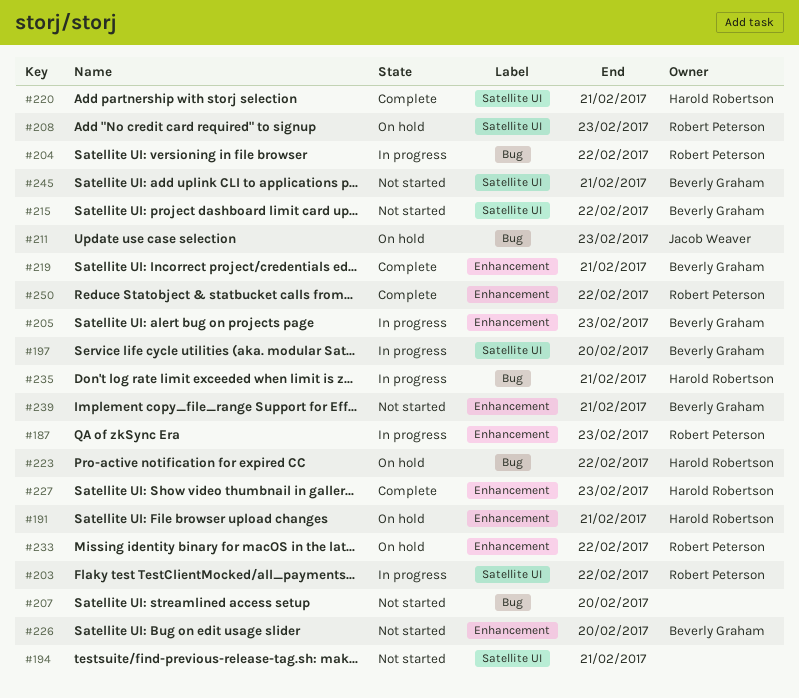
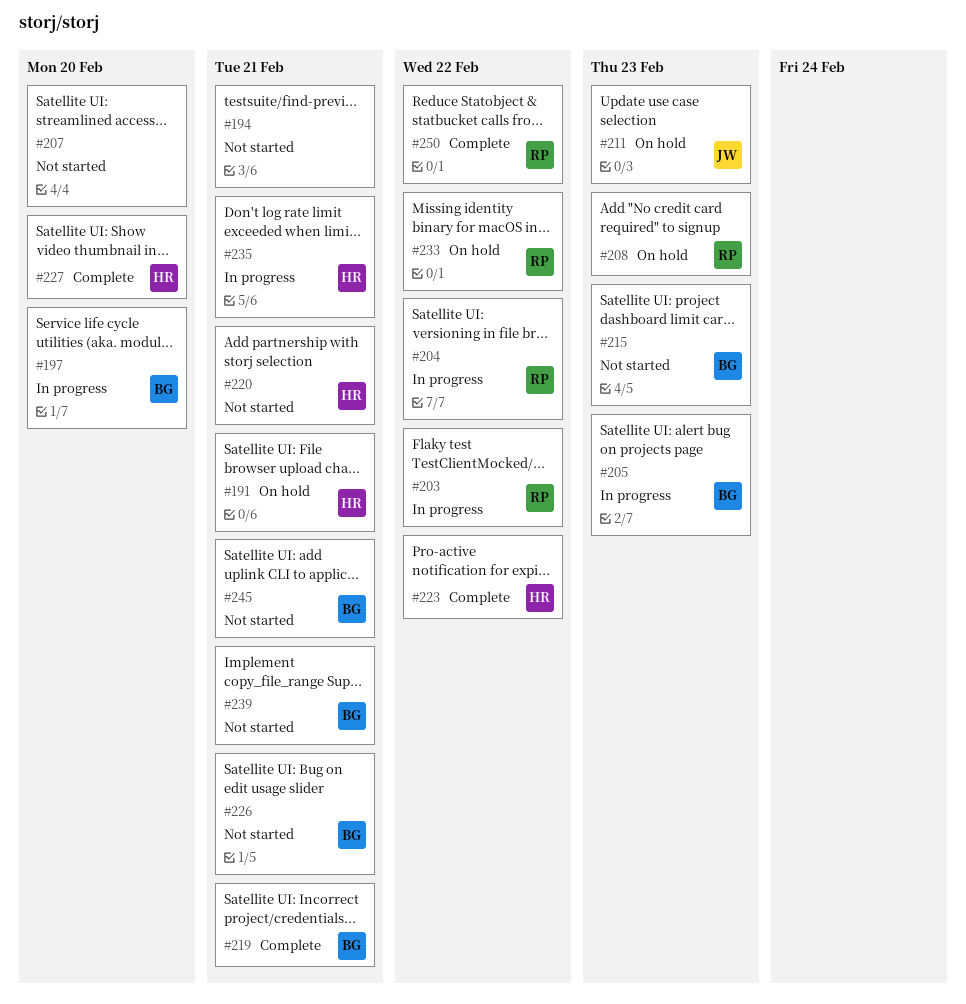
#187: present -> none
#215, due: Feb 22 -> Feb 23
#220, status: Complete -> Not started
#223, status: On hold -> Complete
#226, due: Feb 20 -> Feb 21
#227, due: Feb 23 -> Feb 20

